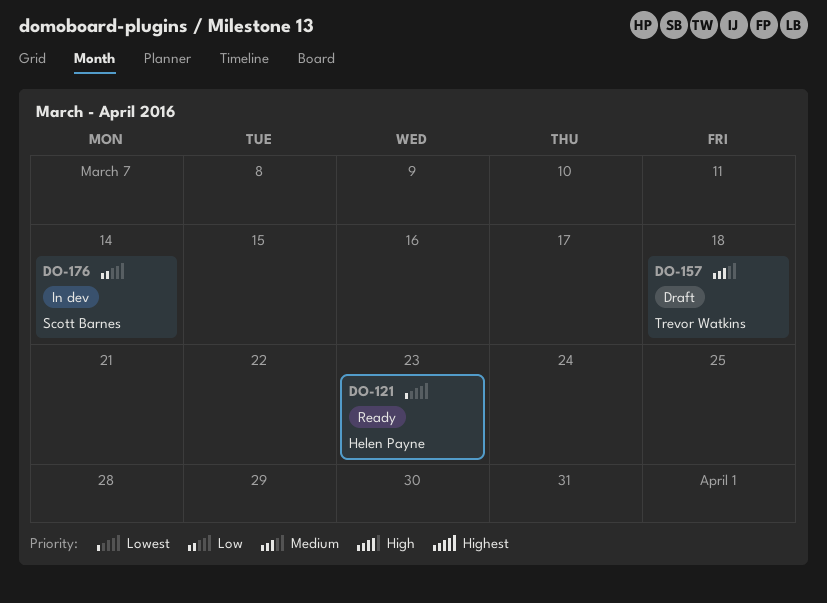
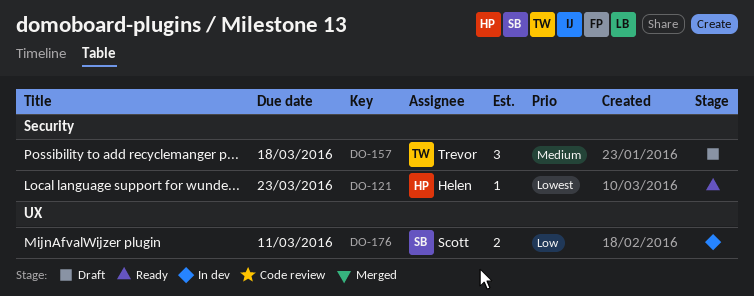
DO-176, due: Mar 14 -> Mar 11

